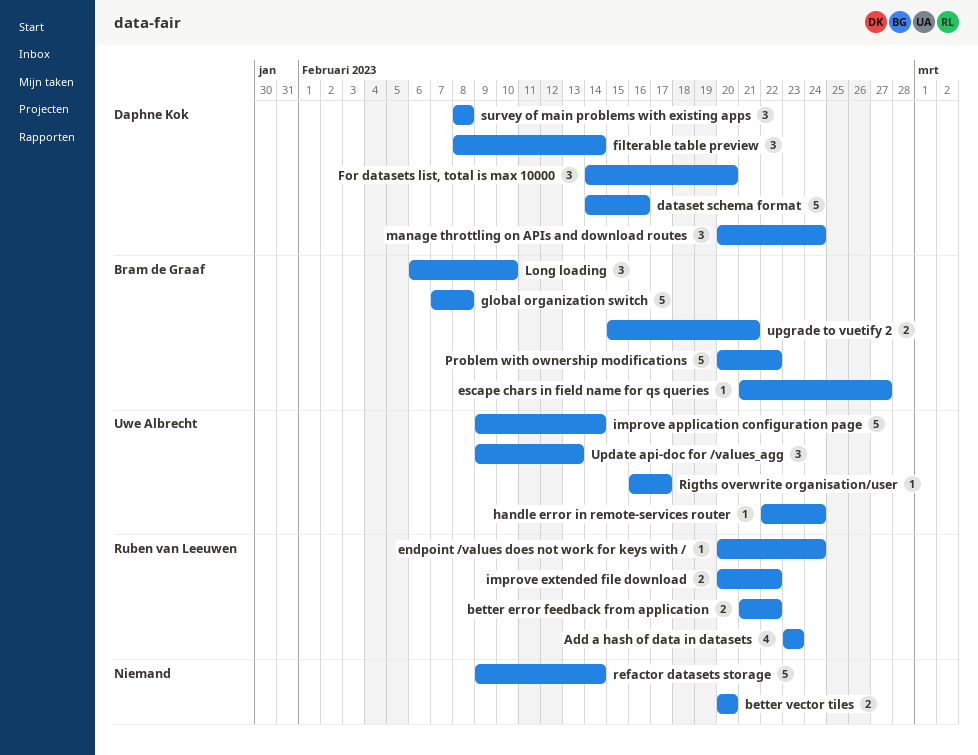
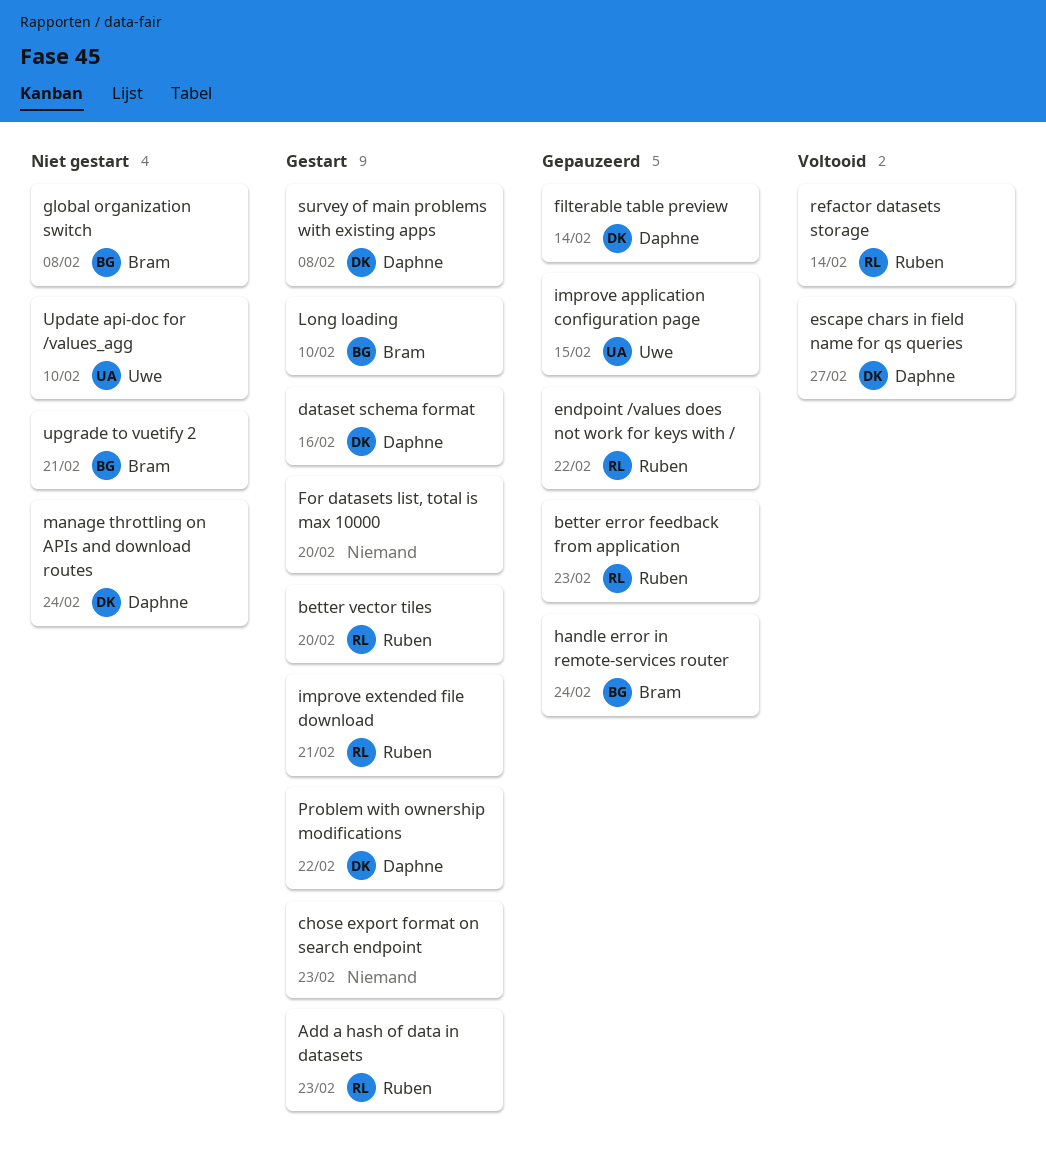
better error feedback from application, due: Feb 22 -> Feb 23
better vector tiles, owner: none -> Ruben van Leeuwen
chose export format on search endpoint: none -> present
endpoint /values does not work for keys with /, due: Feb 24 -> Feb 22
escape chars in field name for qs queries, owner: Bram de Graaf -> Daphne Kok
For datasets list, total is max 10000, owner: Daphne Kok -> none
handle error in remote-services router, owner: Uwe Albrecht -> Bram de Graaf
improve application configuration page, due: Feb 14 -> Feb 15
improve extended file download, due: Feb 22 -> Feb 21
Problem with ownership modifications, owner: Bram de Graaf -> Daphne Kok
refactor datasets storage, owner: none -> Ruben van Leeuwen
Rigths overwrite organisation/user: present -> none
Update api-doc for /values_agg, due: Feb 13 -> Feb 10

